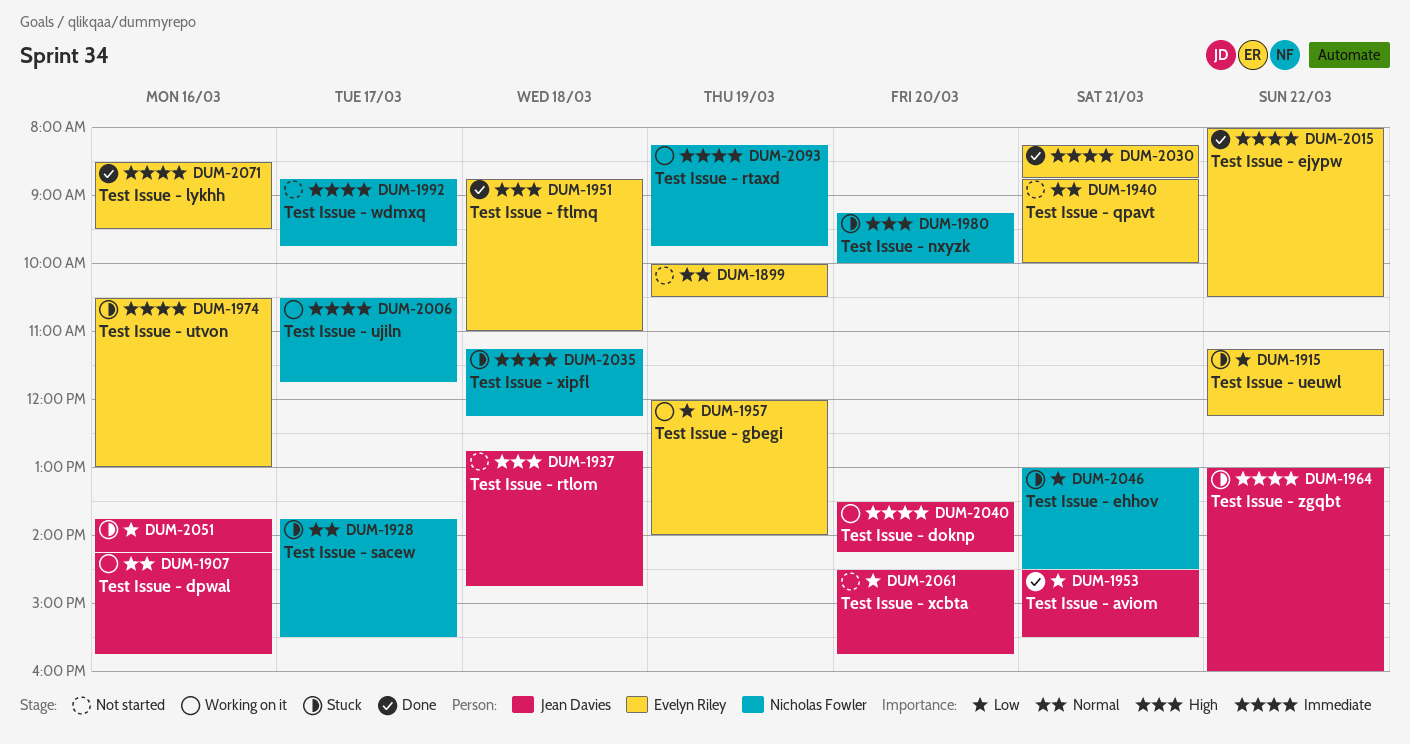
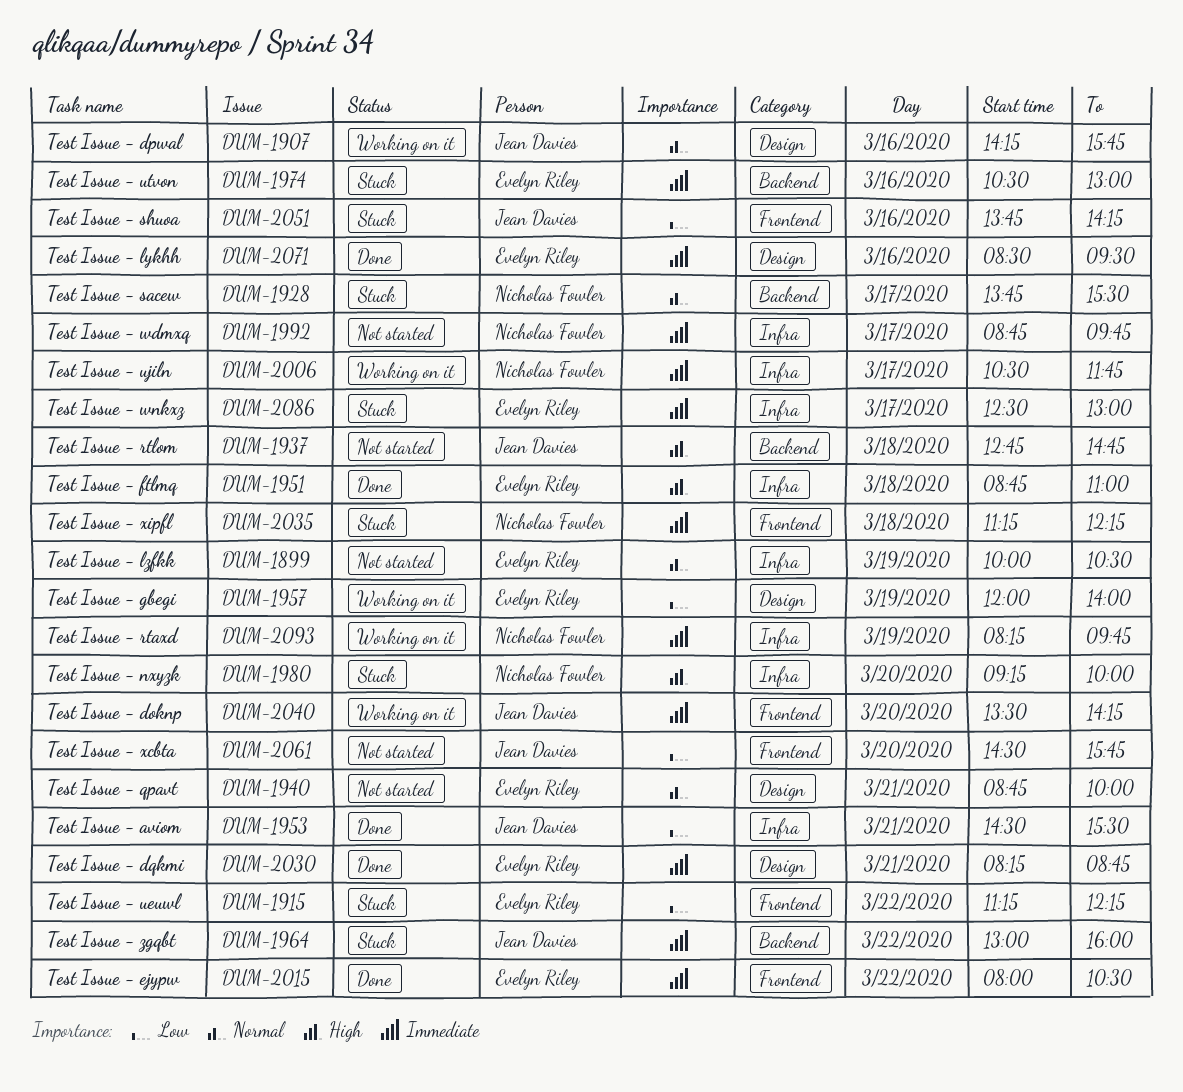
DUM-2046: present -> none
DUM-2086: none -> present

